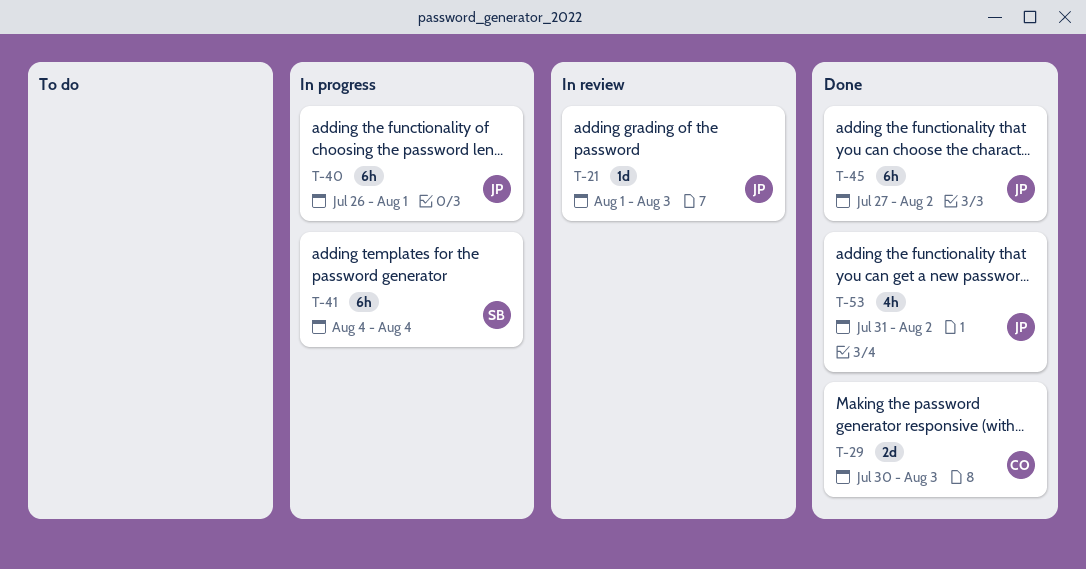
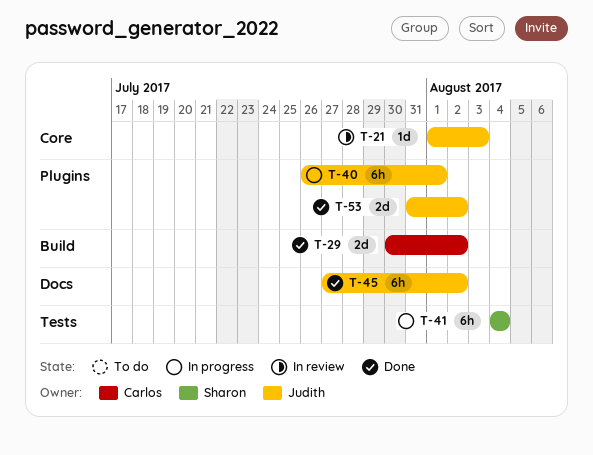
T-29, due: Aug 3 -> Aug 2
T-53, estimate: 4h -> 2d

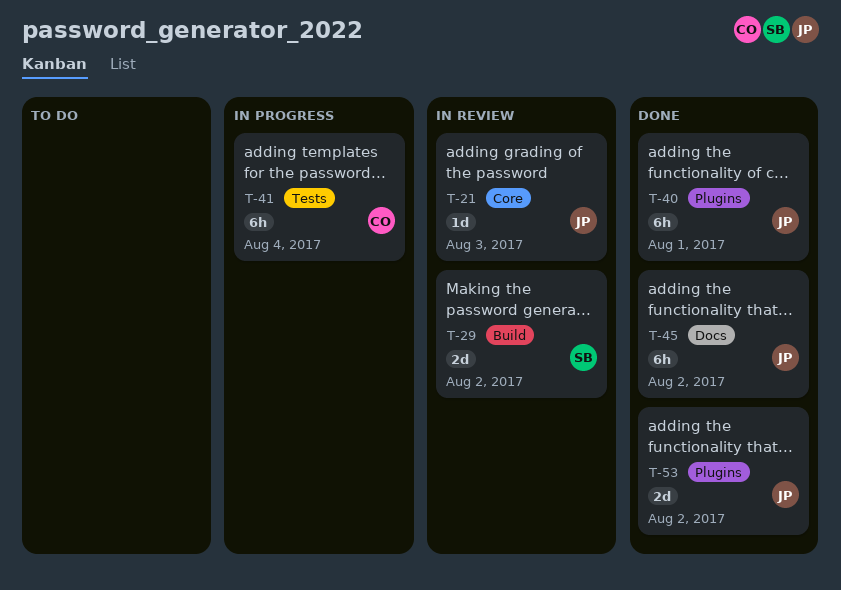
T-29, status: Done -> In review
T-29, owner: Carlos -> Sharon
T-40, status: In progress -> Done
T-41, owner: Sharon -> Carlos

